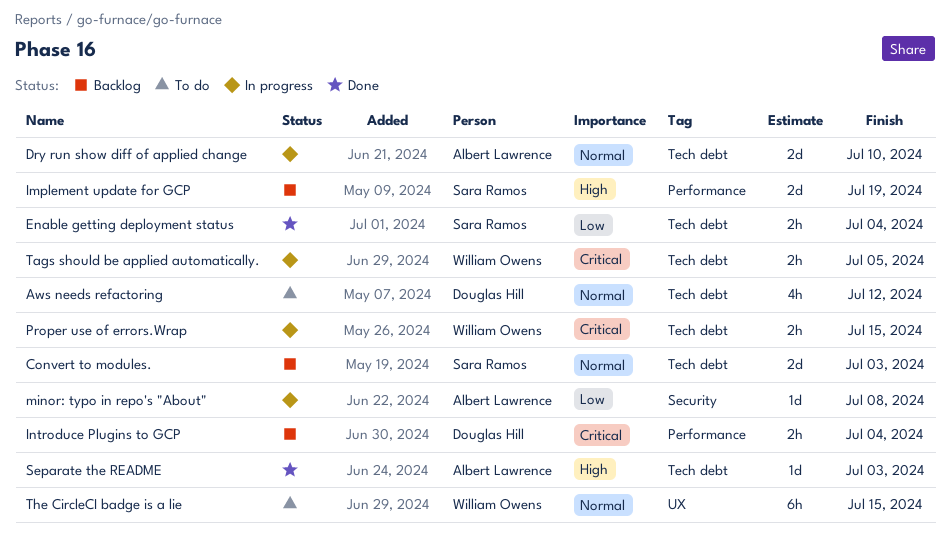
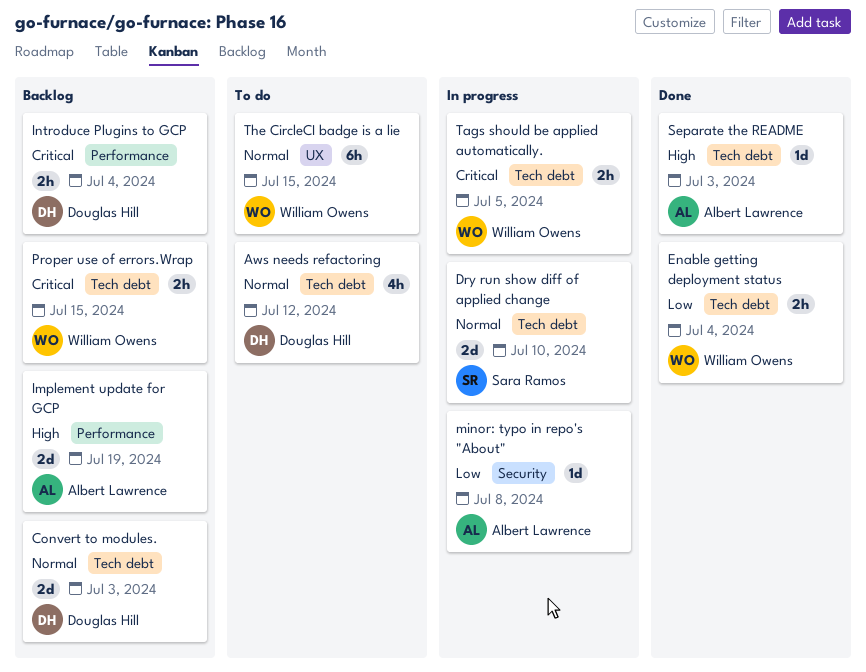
Convert to modules., owner: Sara Ramos -> Douglas Hill
Dry run show diff of applied change, owner: Albert Lawrence -> Sara Ramos
Enable getting deployment status, owner: Sara Ramos -> William Owens
Implement update for GCP, owner: Sara Ramos -> Albert Lawrence
Proper use of errors.Wrap, status: In progress -> Backlog

